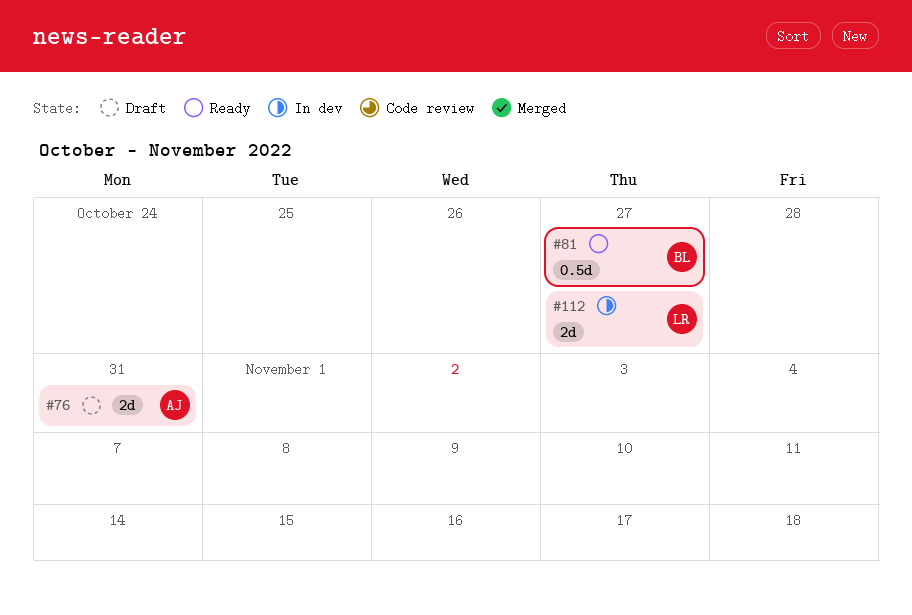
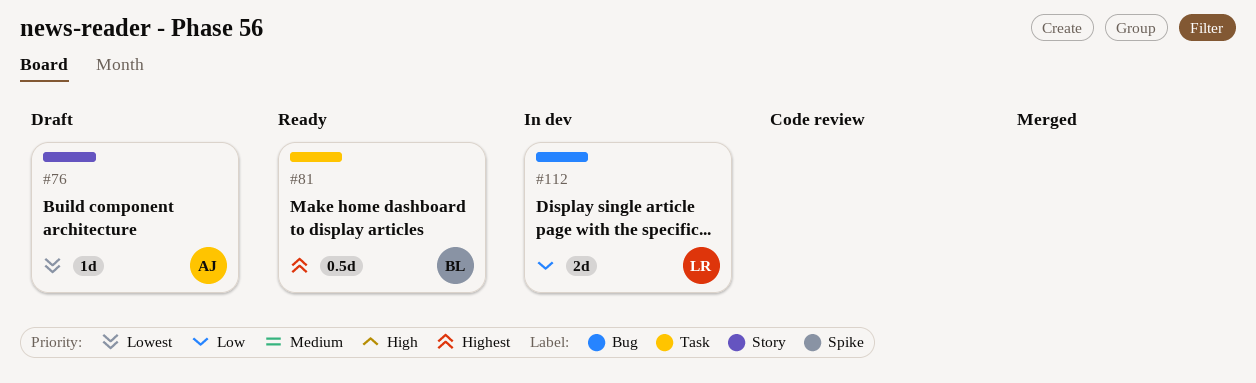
#76, estimate: 2d -> 1d

